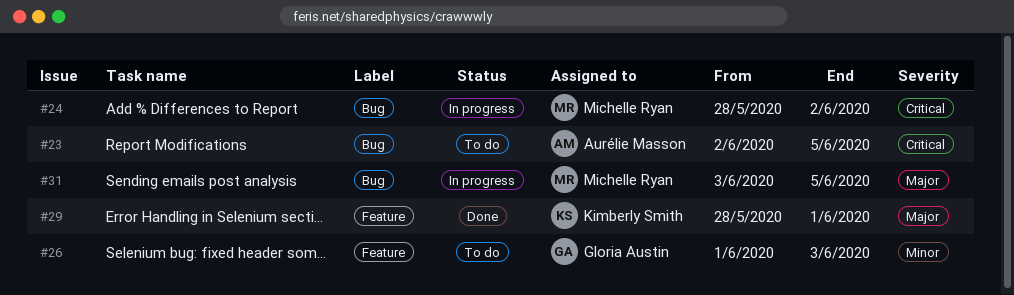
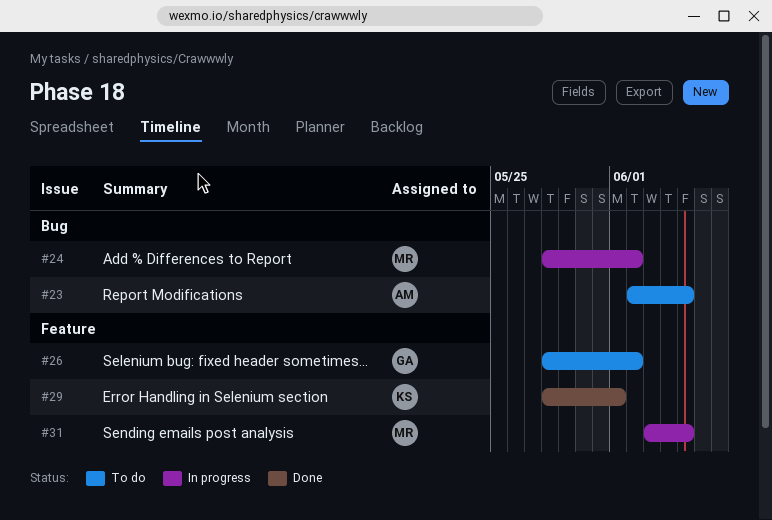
#26, start: Jun 1 -> May 28
#26, due: Jun 3 -> Jun 2
#31, label: Bug -> Feature

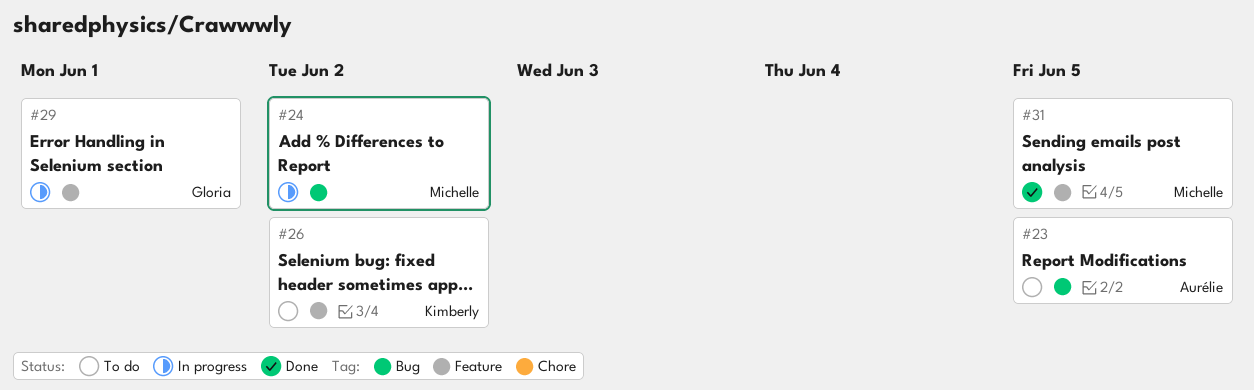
#26, owner: Gloria -> Kimberly
#29, status: Done -> In progress
#29, owner: Kimberly -> Gloria
#31, status: In progress -> Done

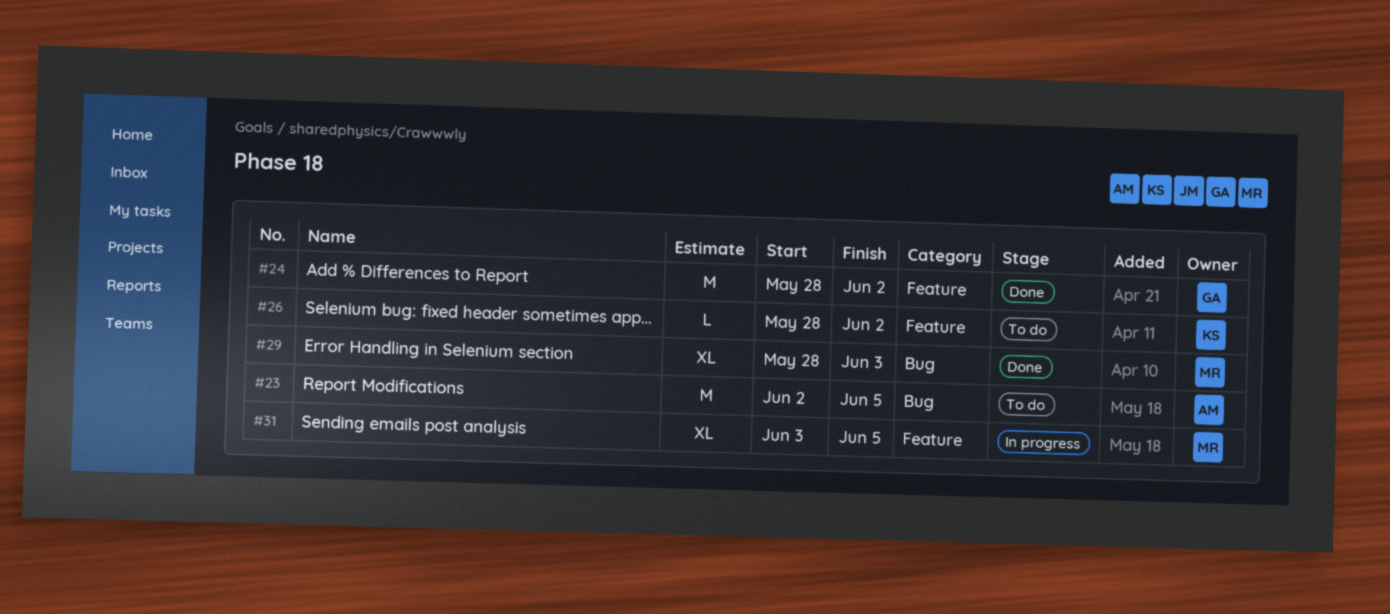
#24, status: In progress -> Done
#24, owner: Michelle -> Gloria
#24, label: Bug -> Feature
#29, status: In progress -> Done
#29, owner: Gloria -> Michelle
#29, label: Feature -> Bug
#29, due: Jun 1 -> Jun 3
#31, status: Done -> In progress

